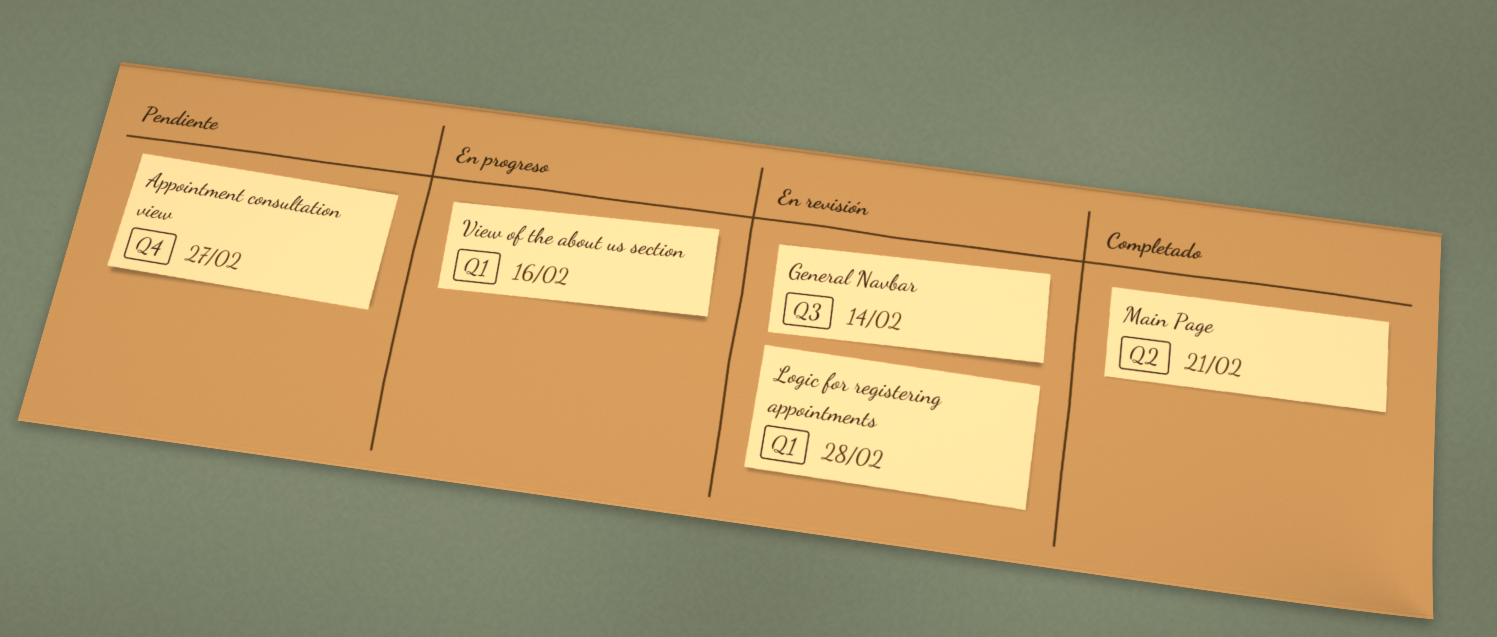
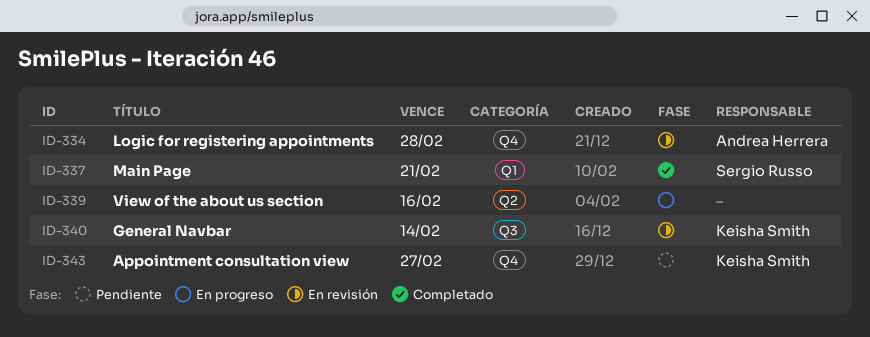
Logic for registering appointments, label: Q1 -> Q4
Main Page, label: Q2 -> Q1
View of the about us section, label: Q1 -> Q2

